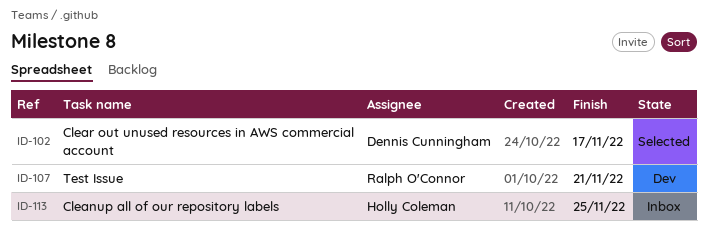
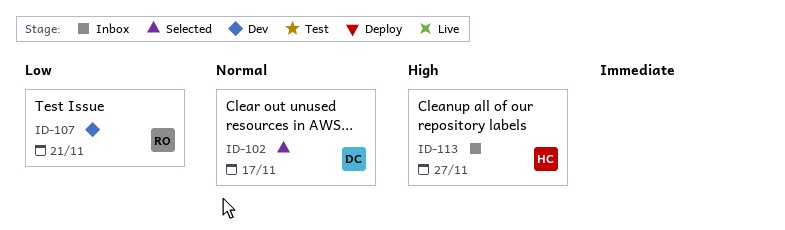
ID-113, due: Nov 25 -> Nov 27

